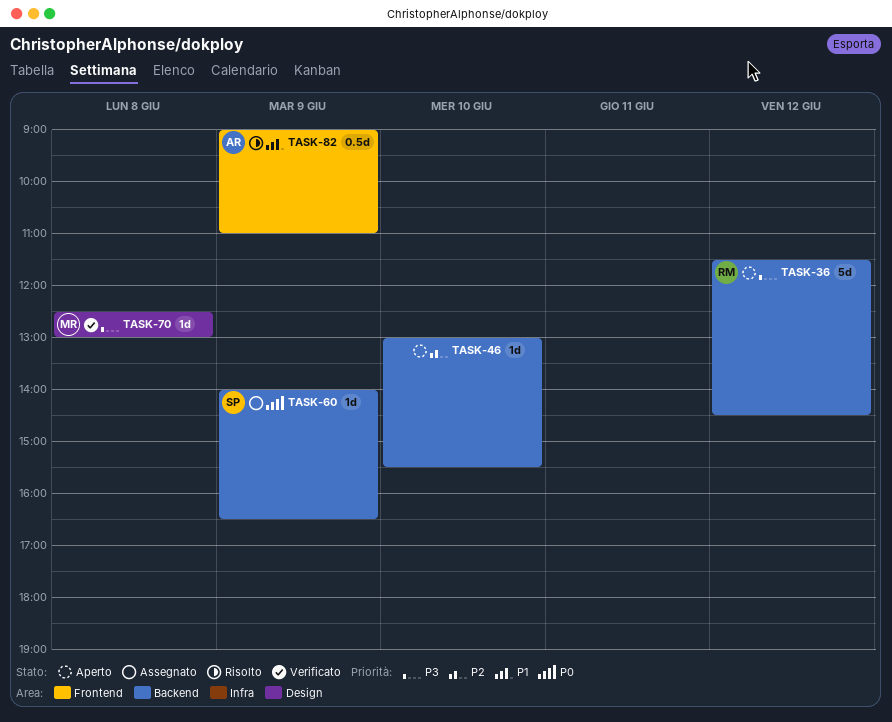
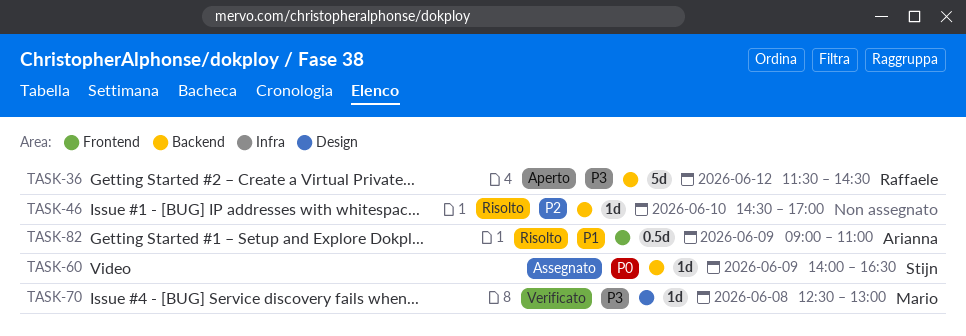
TASK-46, status: Aperto -> Risolto
TASK-46, begins: 13:00 -> 14:30
TASK-46, ends: 15:30 -> 17:00

